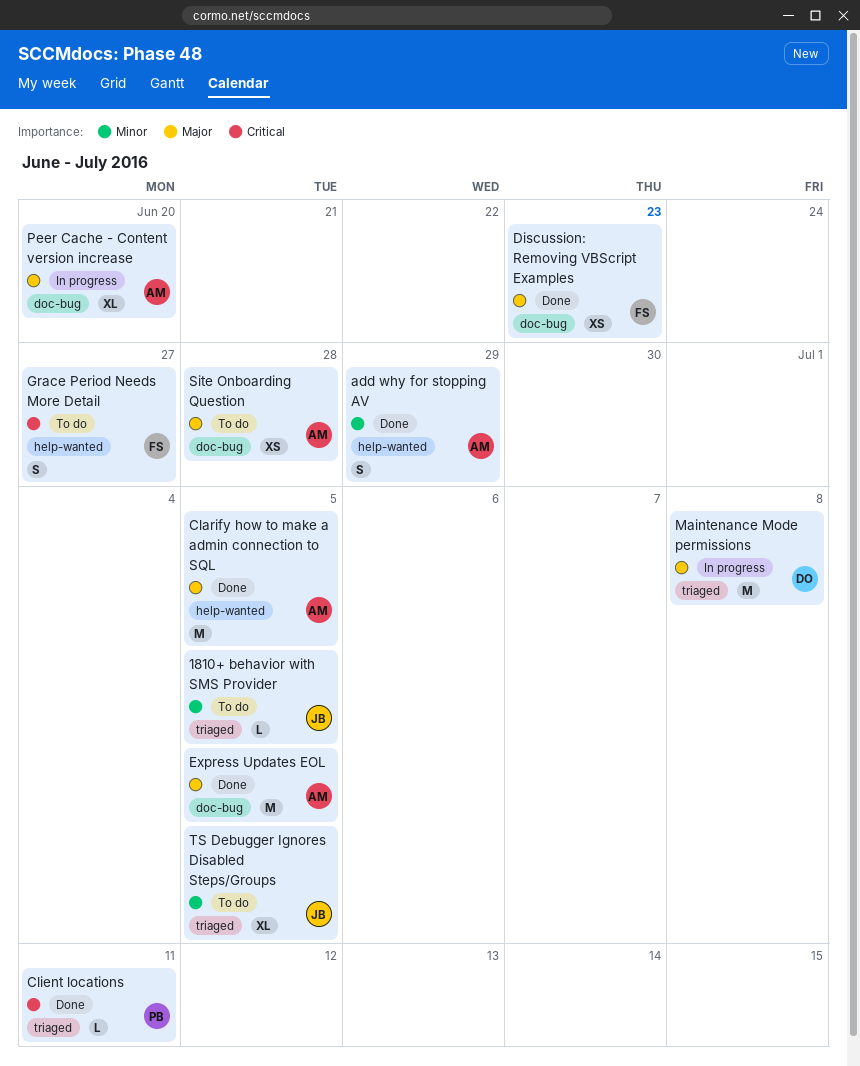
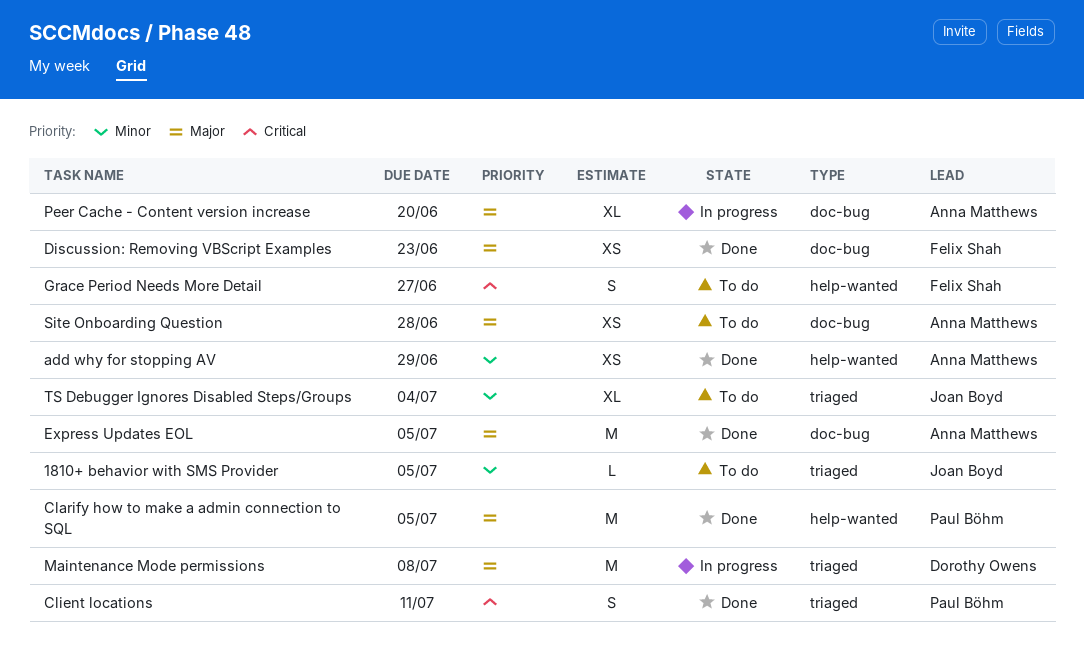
add why for stopping AV, estimate: S -> XS
Clarify how to make a admin connection to SQL, owner: Anna Matthews -> Paul Böhm
Client locations, estimate: L -> S
TS Debugger Ignores Disabled Steps/Groups, due: Jul 5 -> Jul 4

